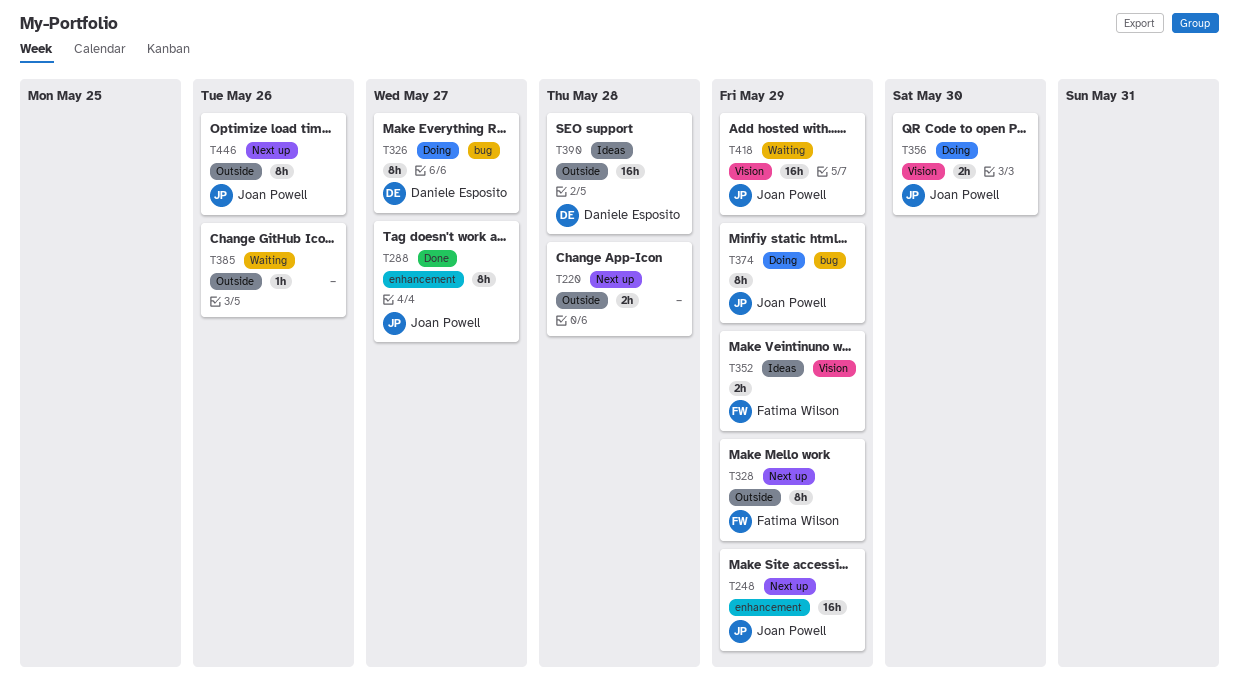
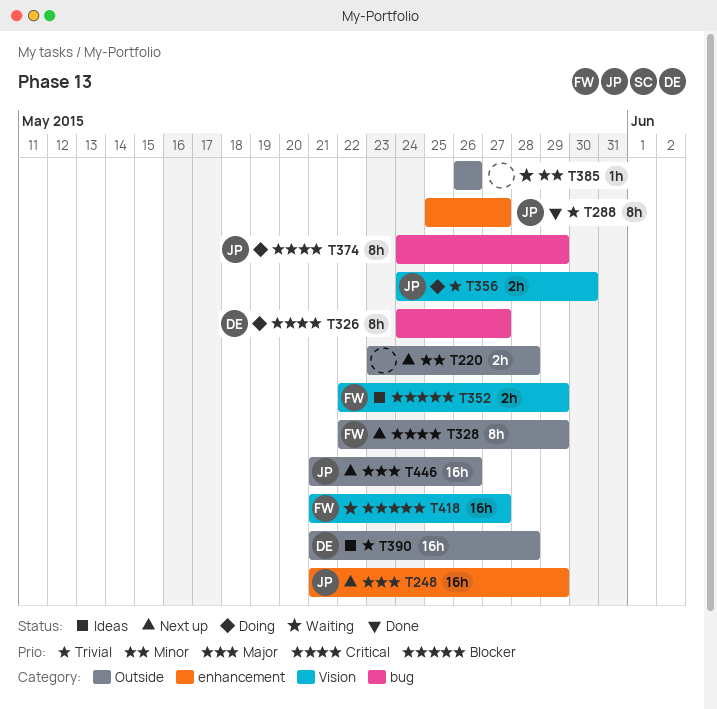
T418, owner: Joan Powell -> Fatima Wilson
T418, due: May 29 -> May 27
T446, estimate: 8h -> 16h

